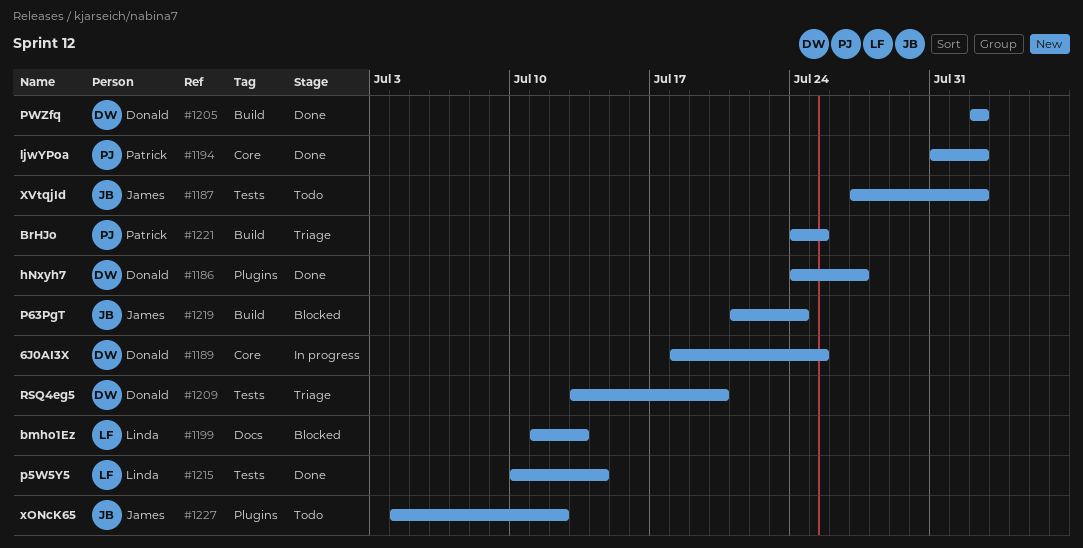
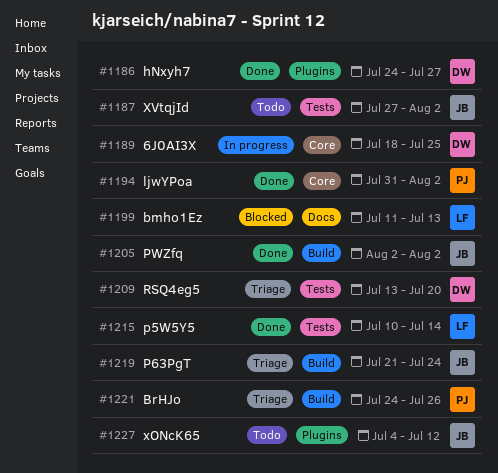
#1205, owner: Donald -> James
#1219, status: Blocked -> Triage
#1221, due: Jul 25 -> Jul 26

